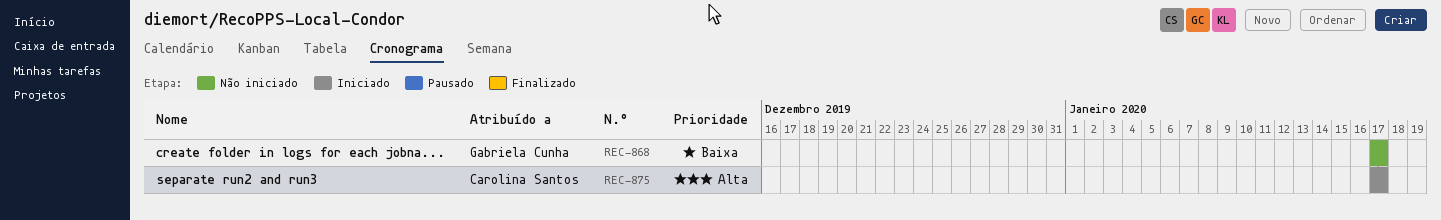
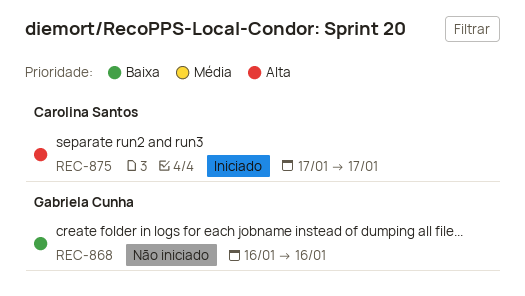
REC-868, start: Jan 17 -> Jan 16
REC-868, due: Jan 17 -> Jan 16

